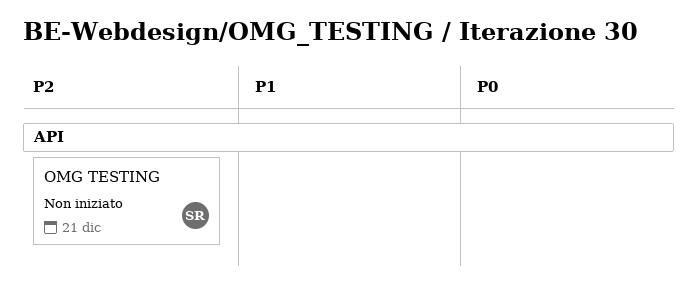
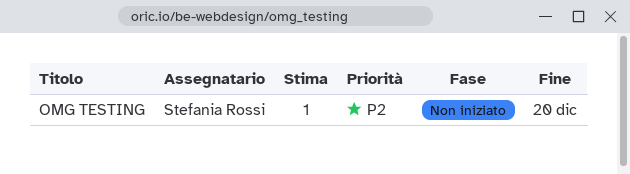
OMG TESTING, due: Dec 21 -> Dec 20

